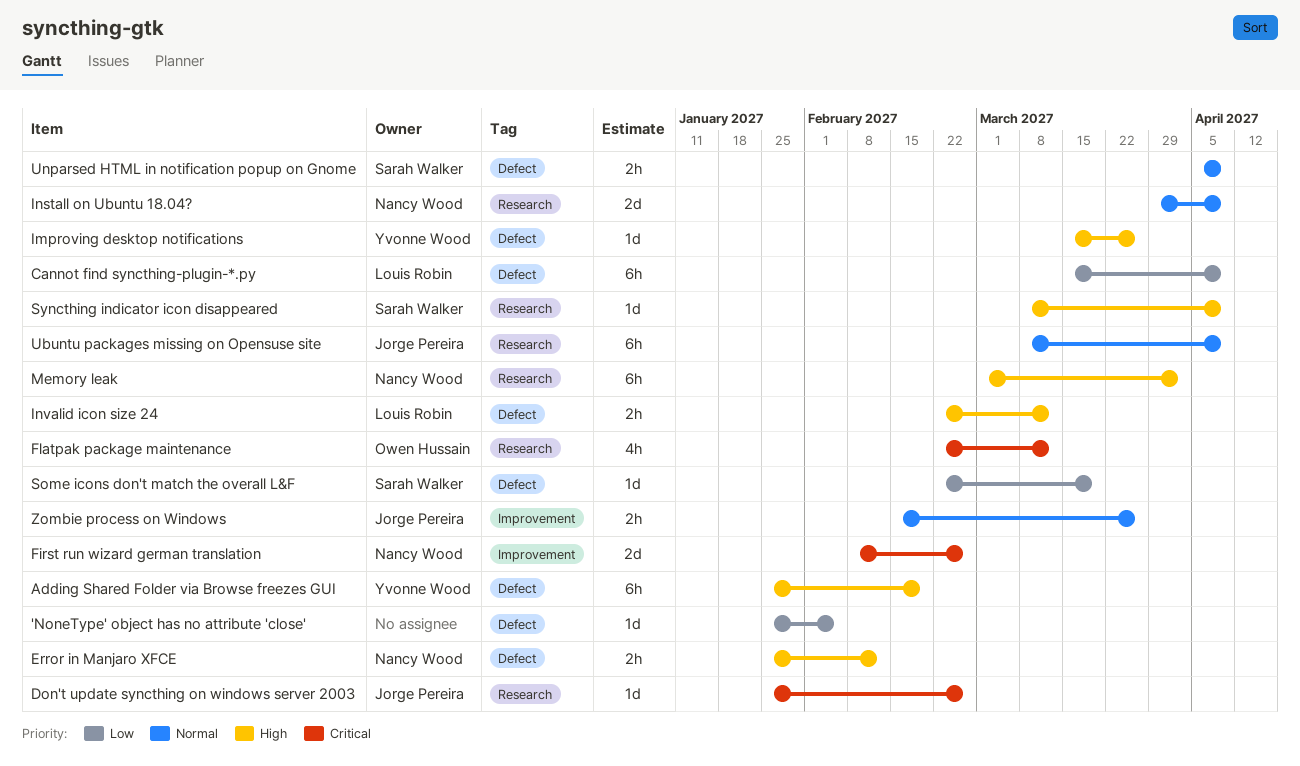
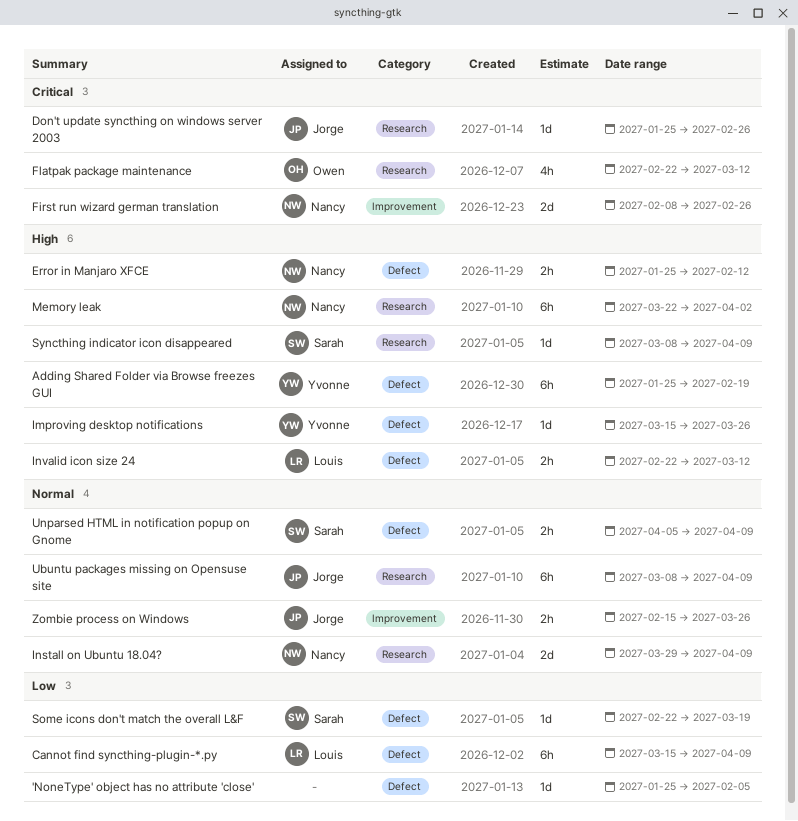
Memory leak, start: Mar 1 -> Mar 22

